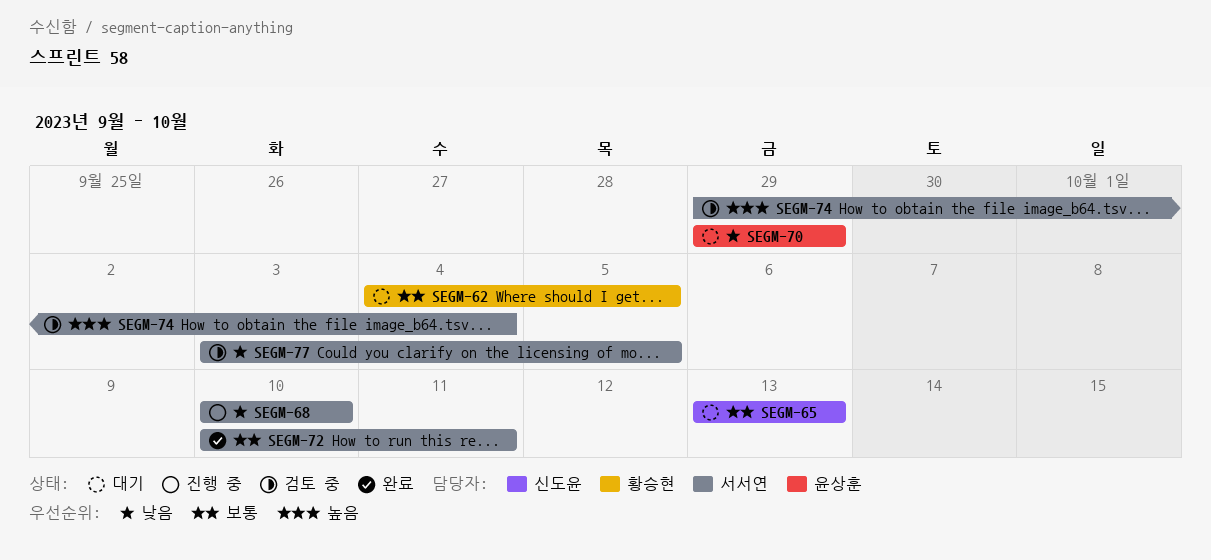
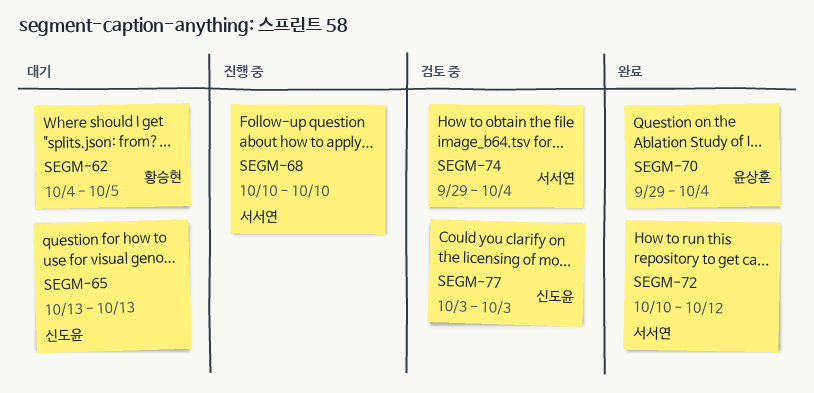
SEGM-70, status: 대기 -> 완료
SEGM-70, due: Sep 29 -> Oct 4
SEGM-72, due: Oct 11 -> Oct 12
SEGM-77, owner: 서서연 -> 신도윤
SEGM-77, due: Oct 5 -> Oct 3

